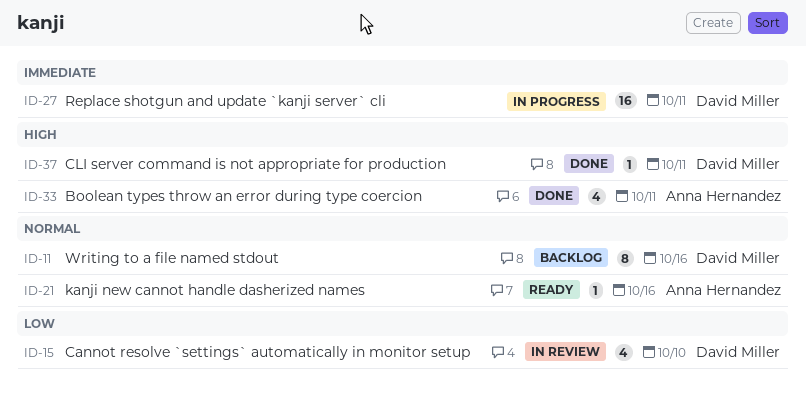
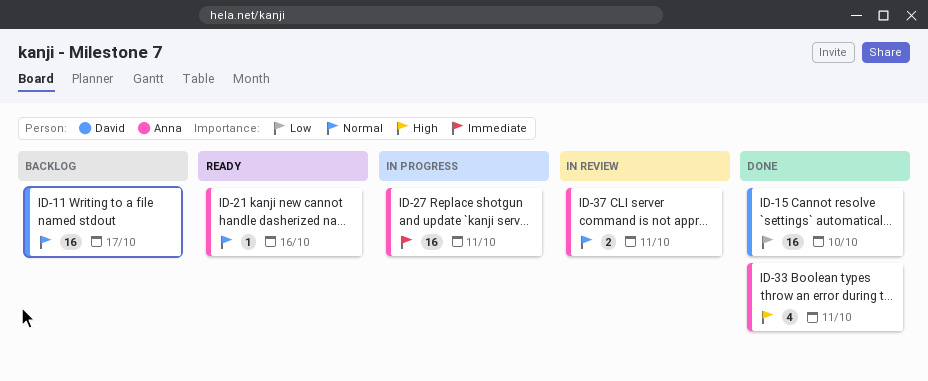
ID-11, estimate: 8 -> 16
ID-11, due: Oct 16 -> Oct 17
ID-15, status: In review -> Done
ID-15, estimate: 4 -> 16
ID-27, owner: David Miller -> Anna Hernandez
ID-37, status: Done -> In review
ID-37, owner: David Miller -> Anna Hernandez
ID-37, priority: High -> Normal
ID-37, estimate: 1 -> 2

